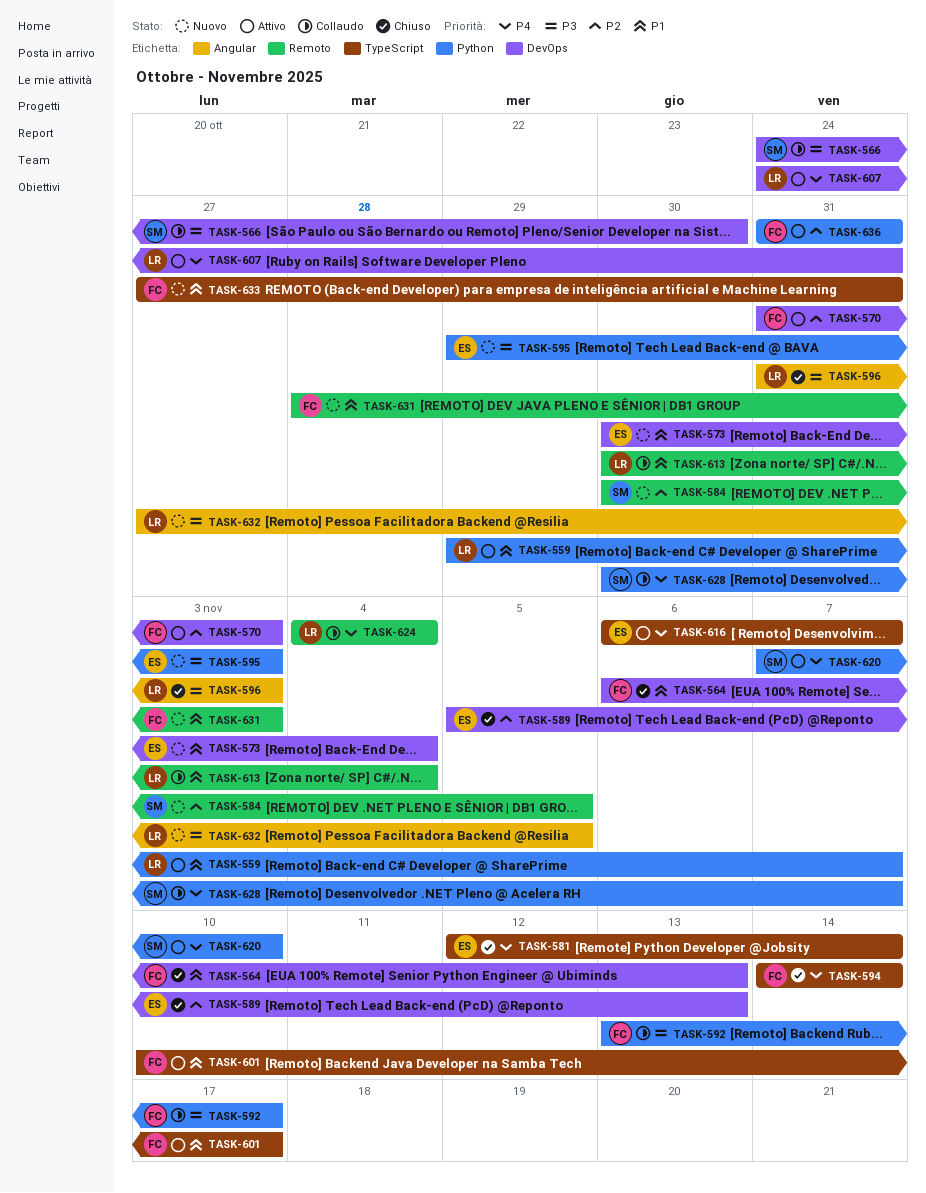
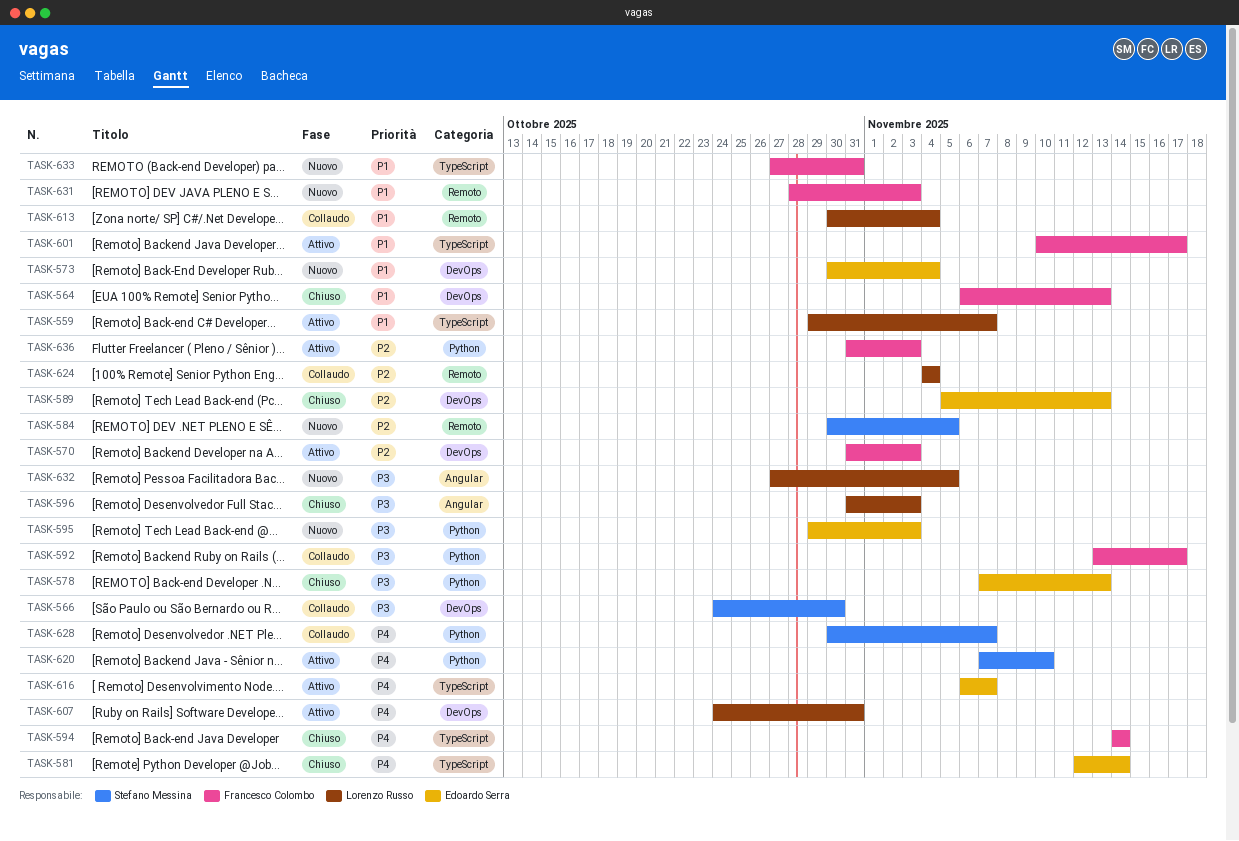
TASK-559, label: Python -> TypeScript
TASK-578: none -> present
TASK-624, priority: P4 -> P2
TASK-636, due: Oct 31 -> Nov 3

